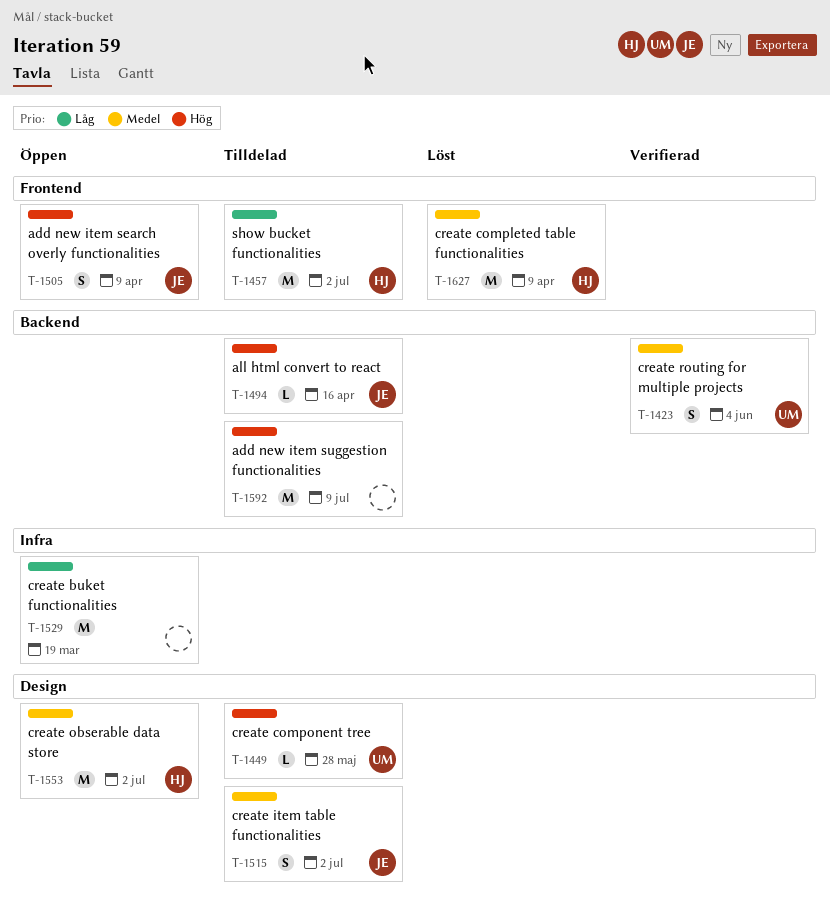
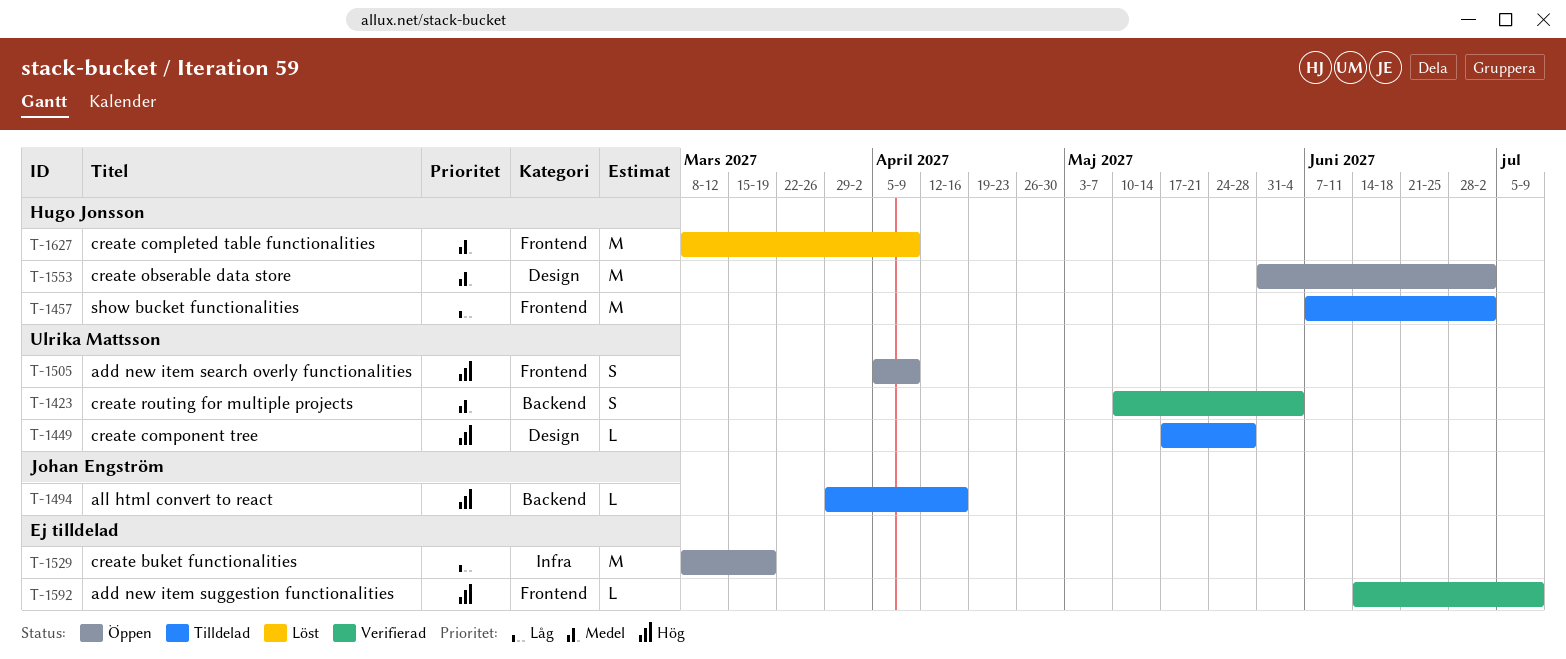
T-1505, owner: Johan Engström -> Ulrika Mattsson
T-1515: present -> none
T-1592, status: Tilldelad -> Verifierad
T-1592, label: Backend -> Frontend
T-1592, estimate: M -> L

